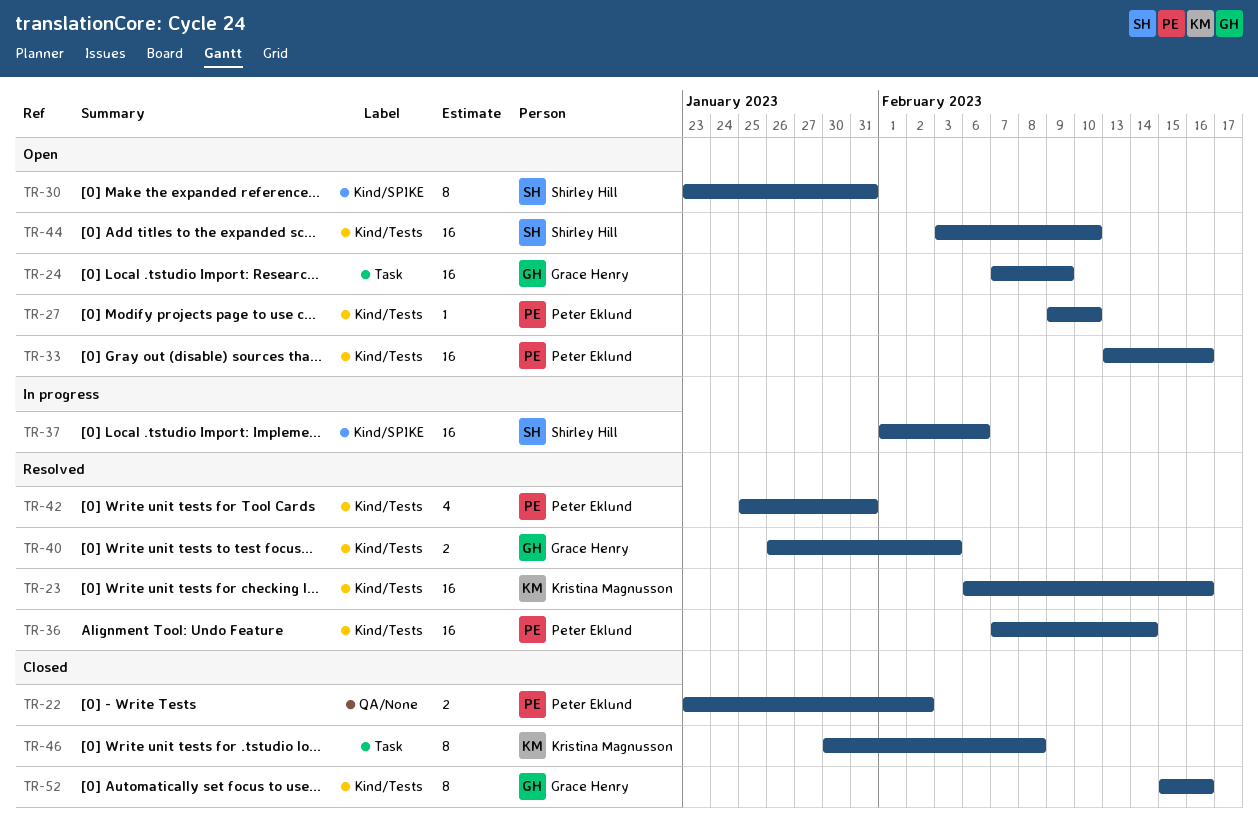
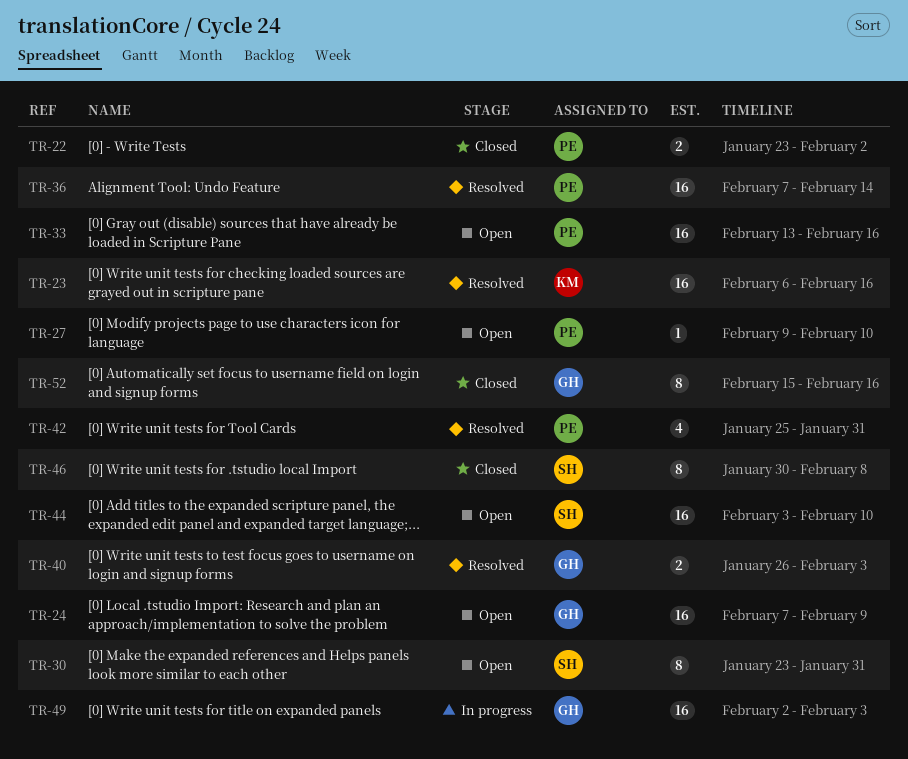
TR-37: present -> none
TR-46, owner: Kristina Magnusson -> Shirley Hill
TR-49: none -> present

